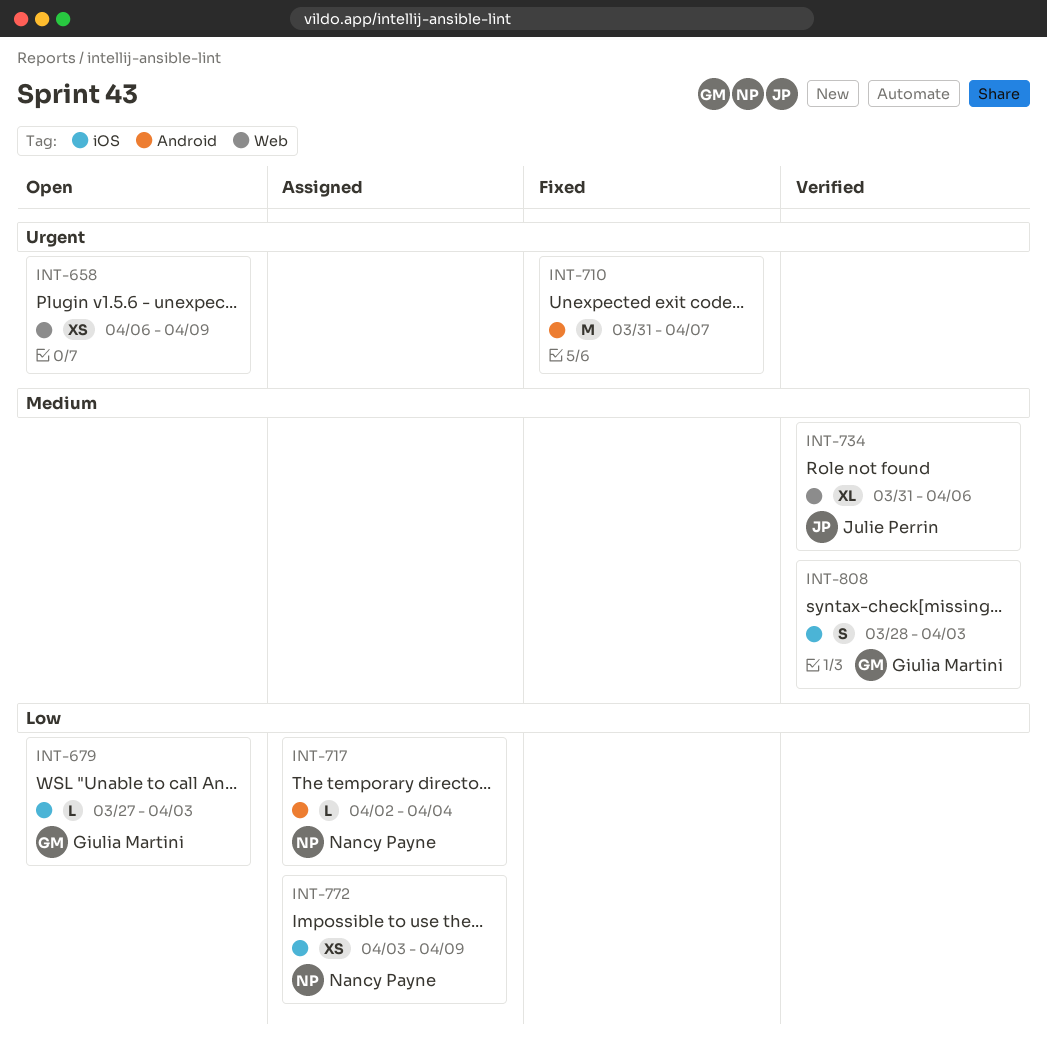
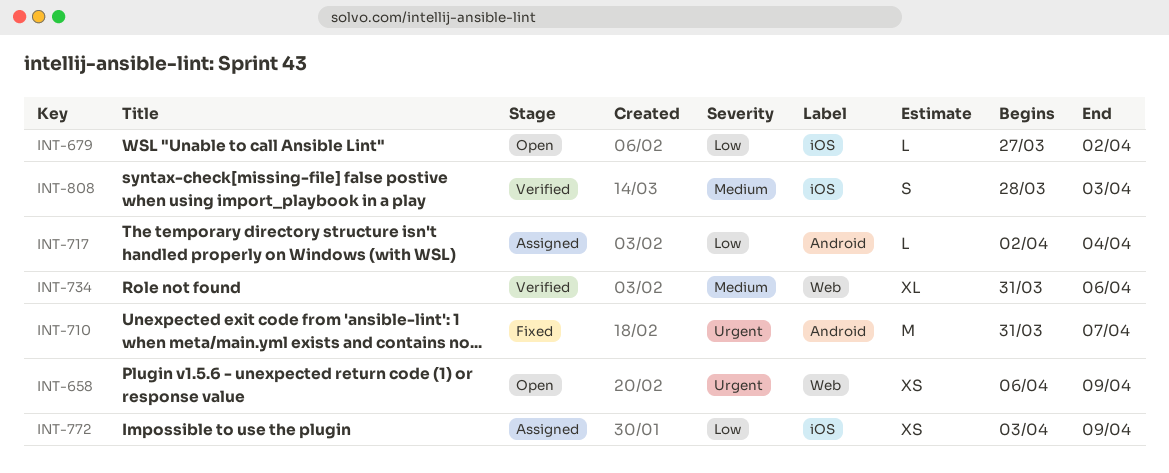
INT-679, due: Apr 3 -> Apr 2

